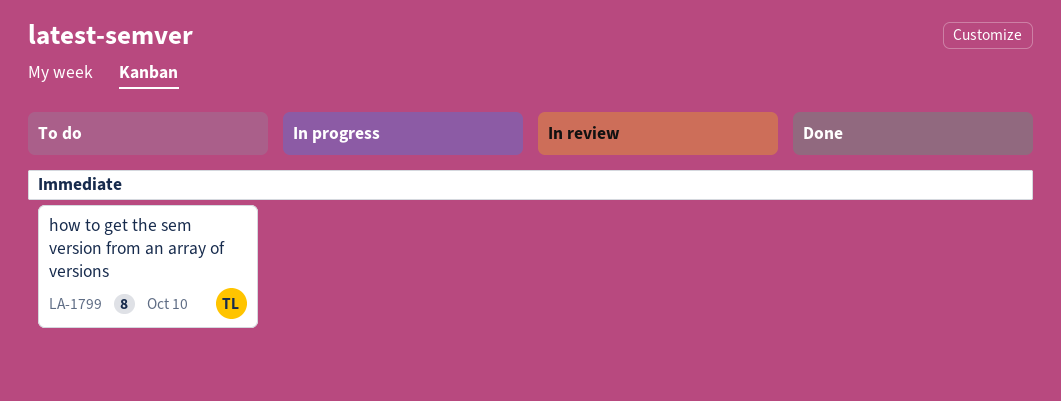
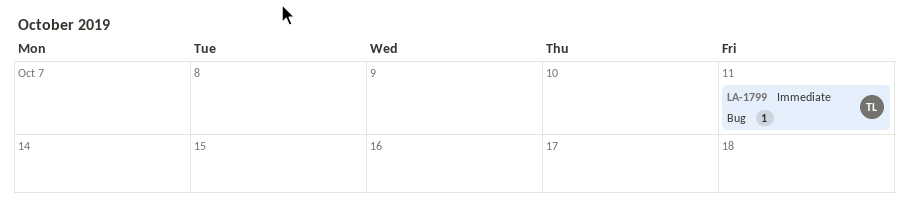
LA-1799, estimate: 8 -> 1
LA-1799, due: Oct 10 -> Oct 11

